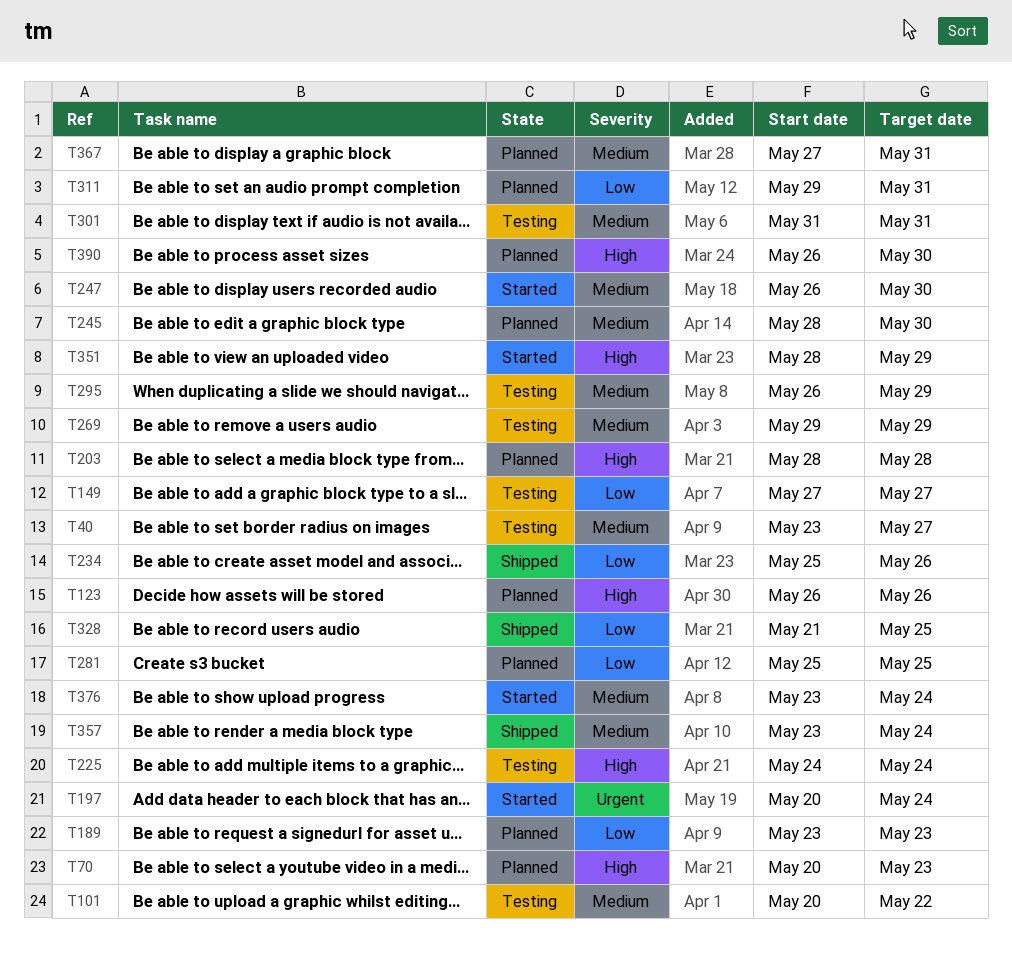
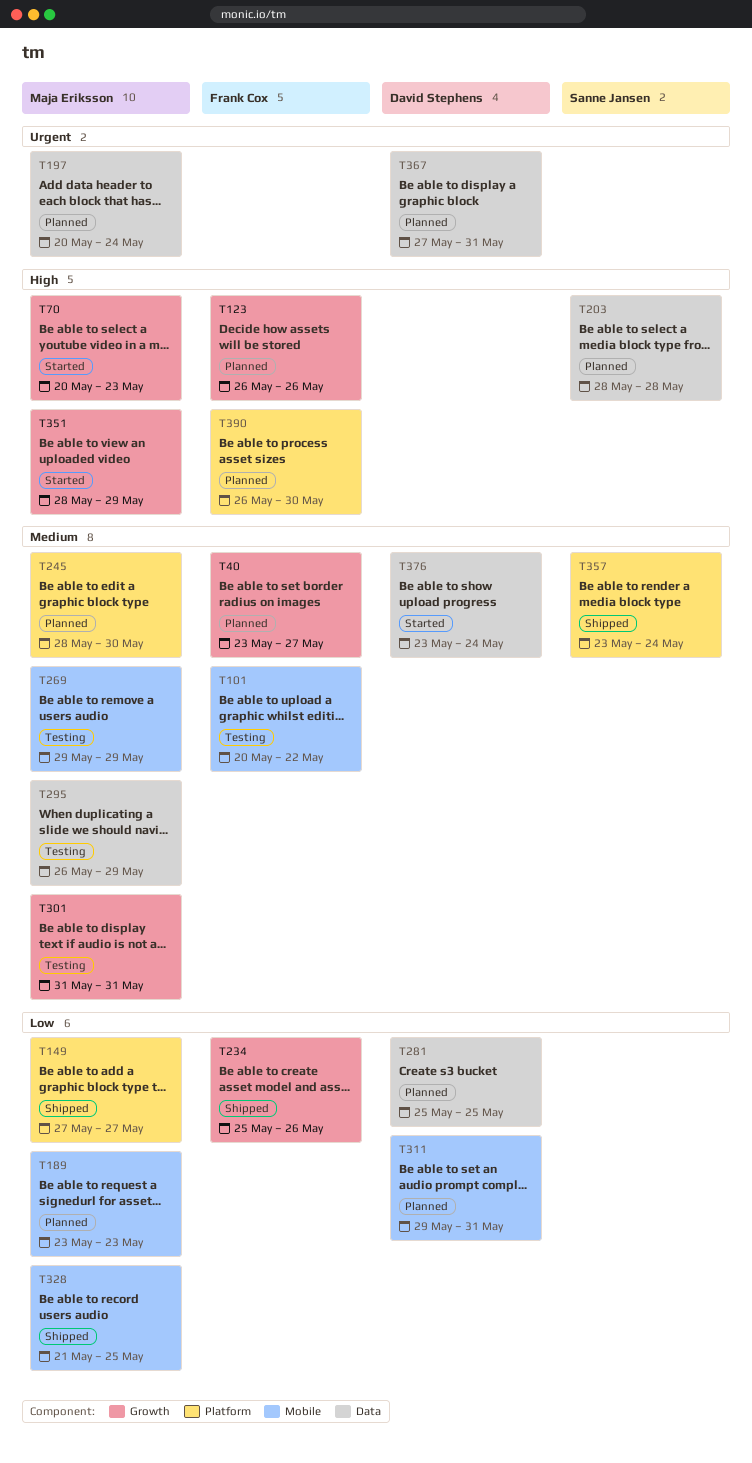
T40, status: Testing -> Planned
T70, status: Planned -> Started
T149, status: Testing -> Shipped
T197, status: Started -> Planned
T225: present -> none
T247: present -> none
T367, priority: Medium -> Urgent

